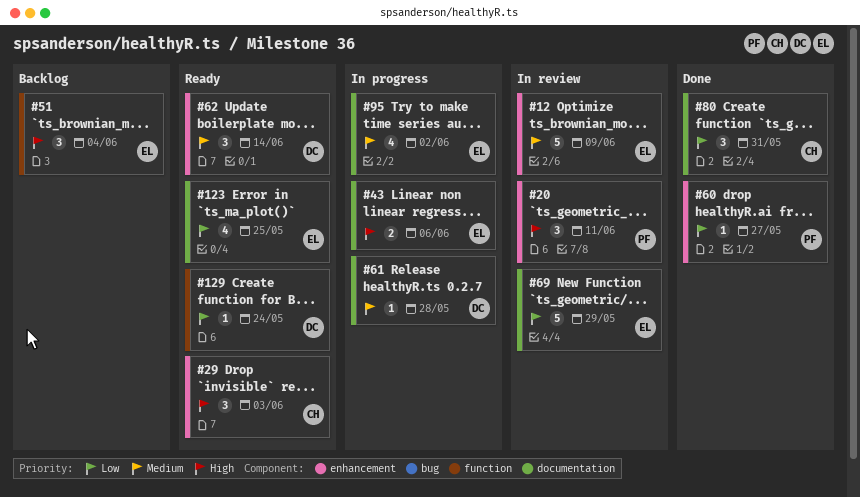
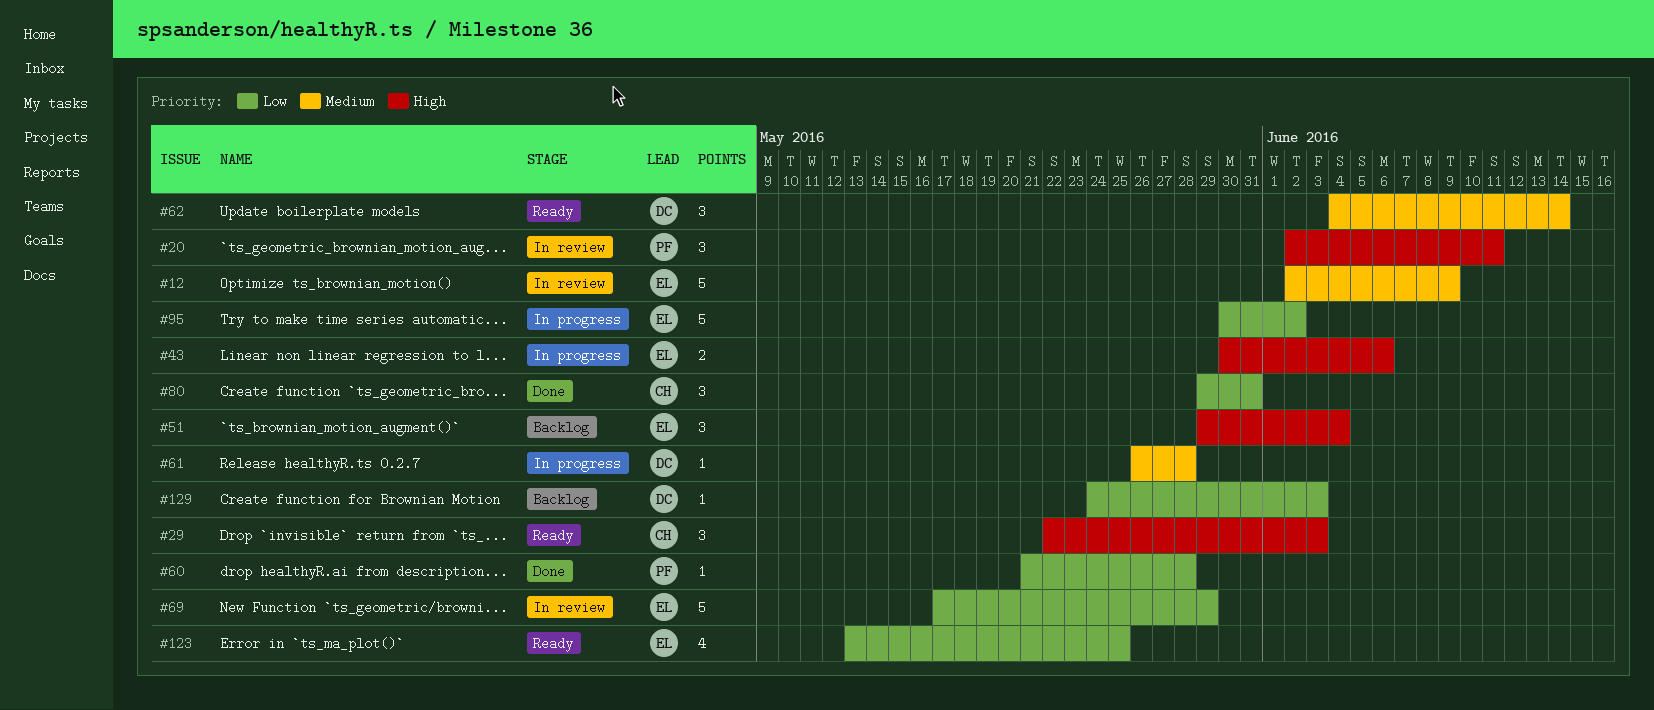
#60, due: May 27 -> May 28
#95, priority: Medium -> Low
#95, estimate: 4 -> 5
#129, status: Ready -> Backlog
#129, due: May 24 -> Jun 3

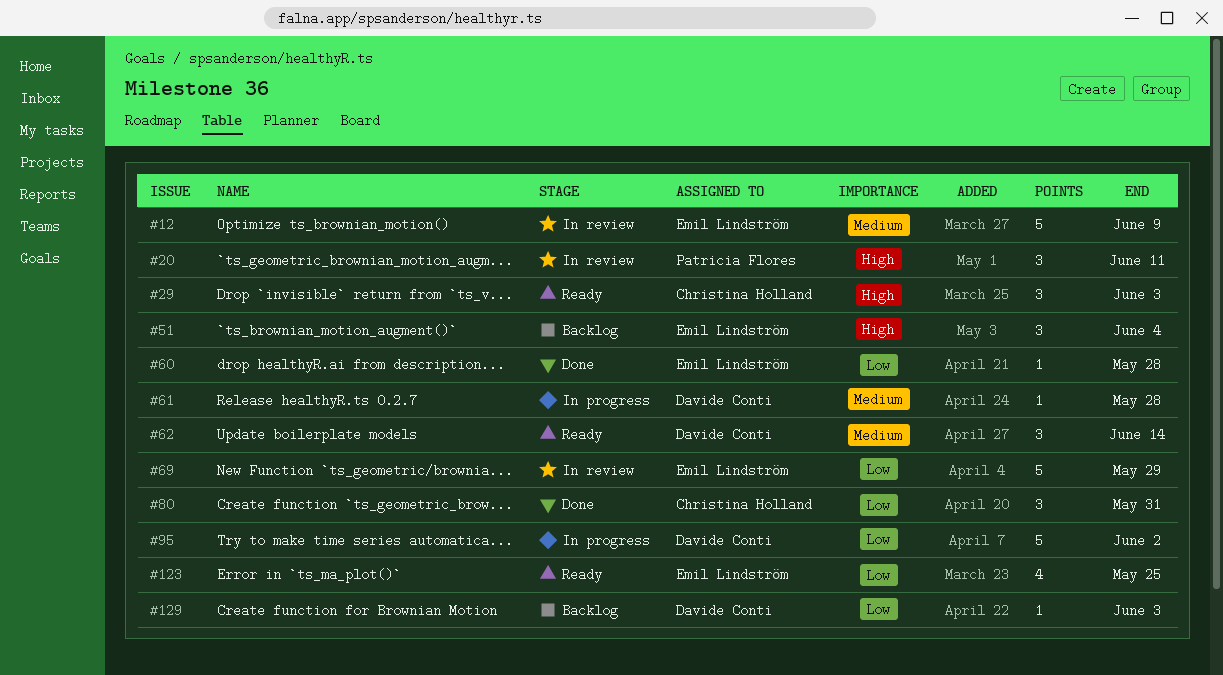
#43: present -> none
#60, owner: Patricia Flores -> Emil Lindström
#95, owner: Emil Lindström -> Davide Conti

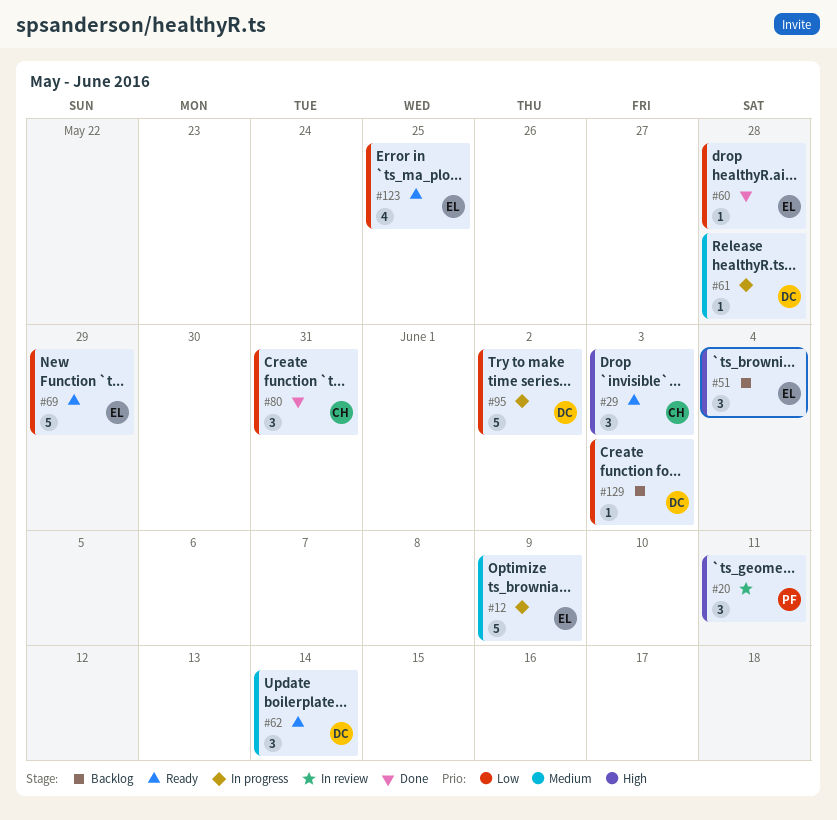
#12, status: In review -> In progress
#69, status: In review -> Ready

